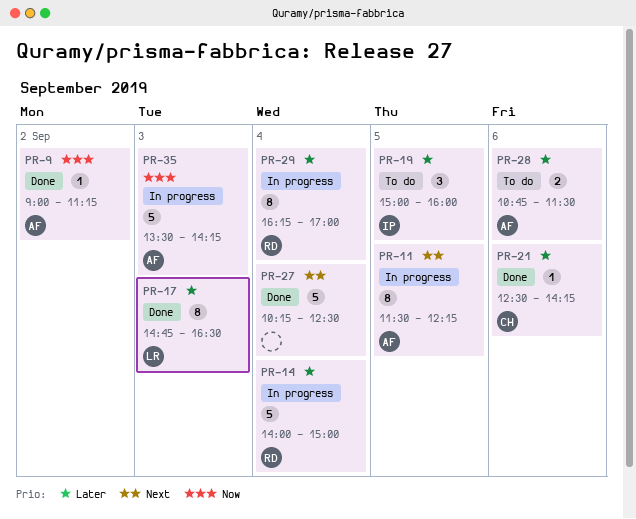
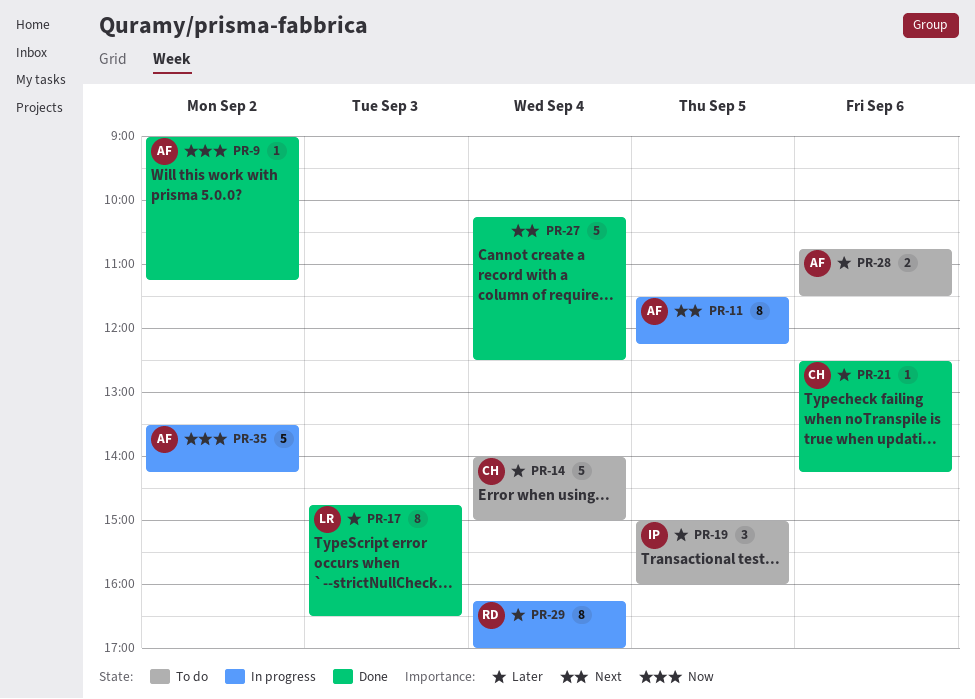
PR-14, status: In progress -> To do
PR-14, owner: RD -> CH
PR-35, day: Sep 3 -> Sep 2

